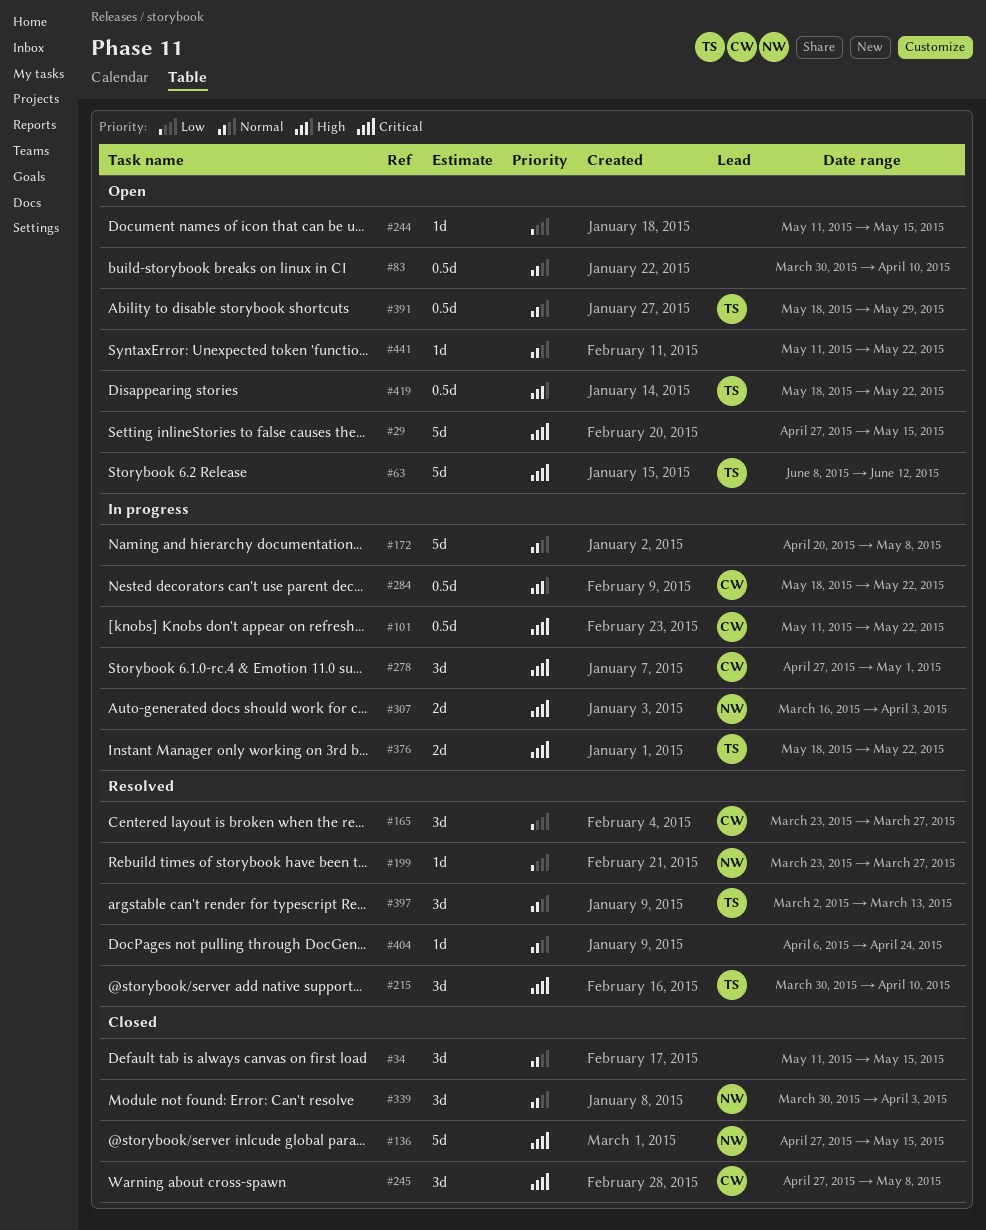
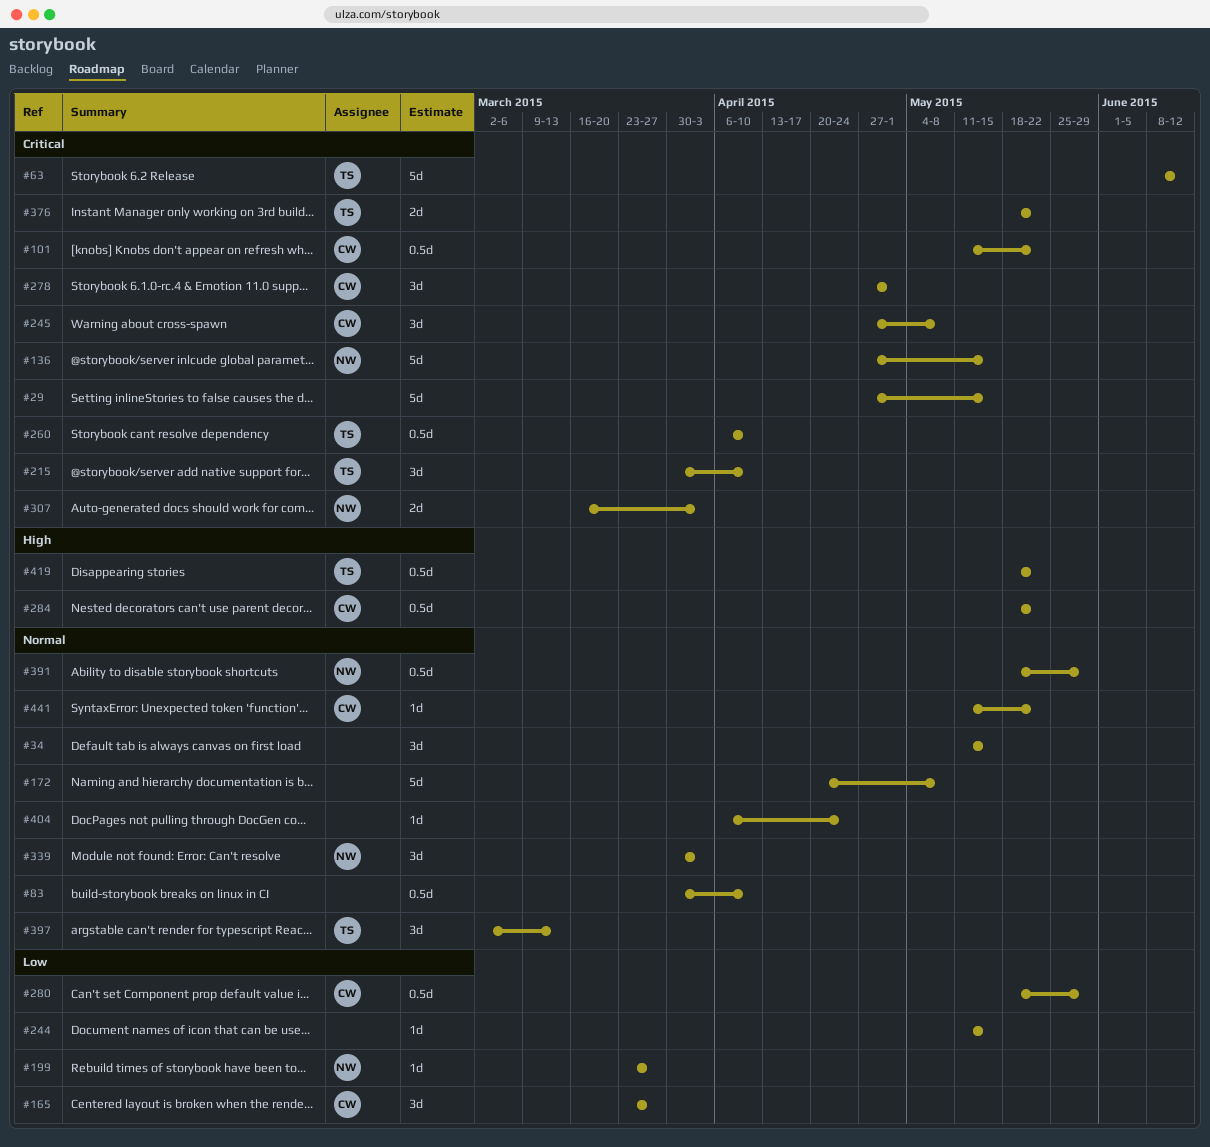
#260: none -> present
#280: none -> present
#391, owner: TS -> NW
#441, owner: none -> CW

